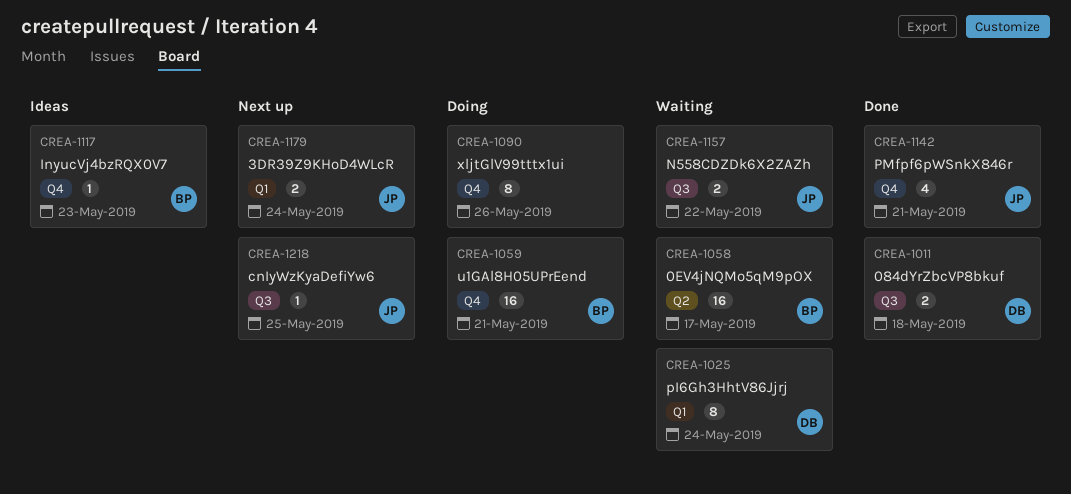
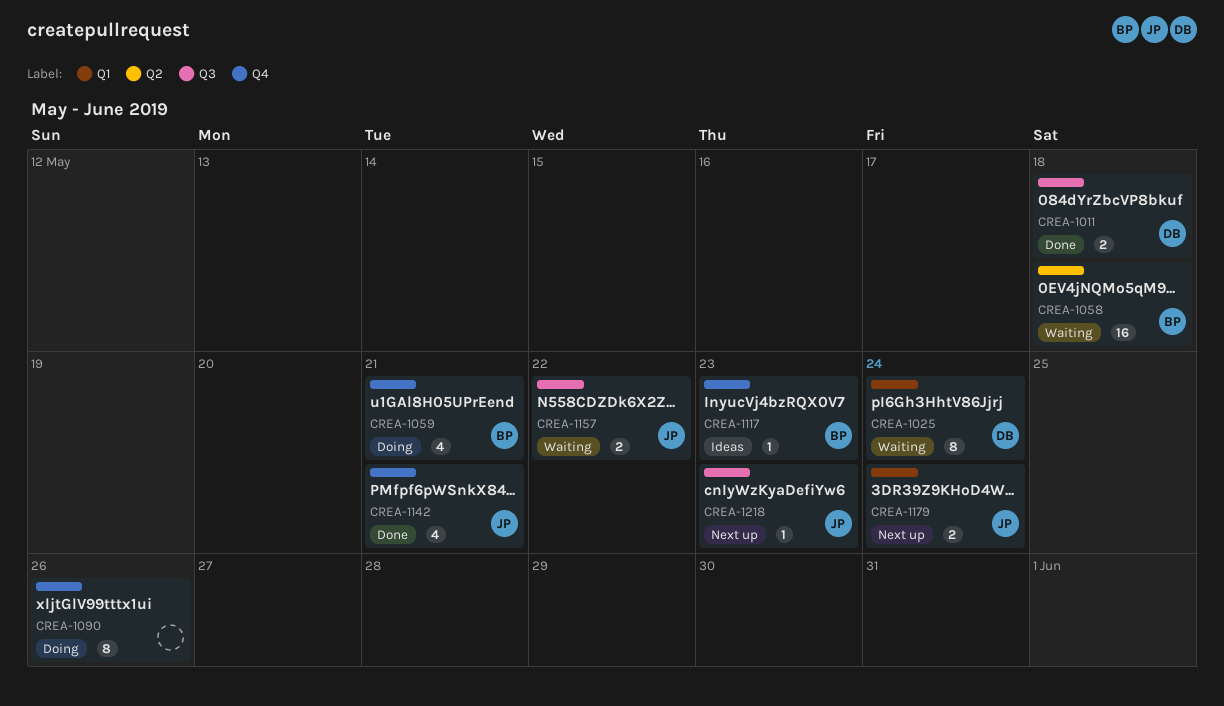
CREA-1058, due: May 17 -> May 18
CREA-1059, estimate: 16 -> 4
CREA-1218, due: May 25 -> May 23

